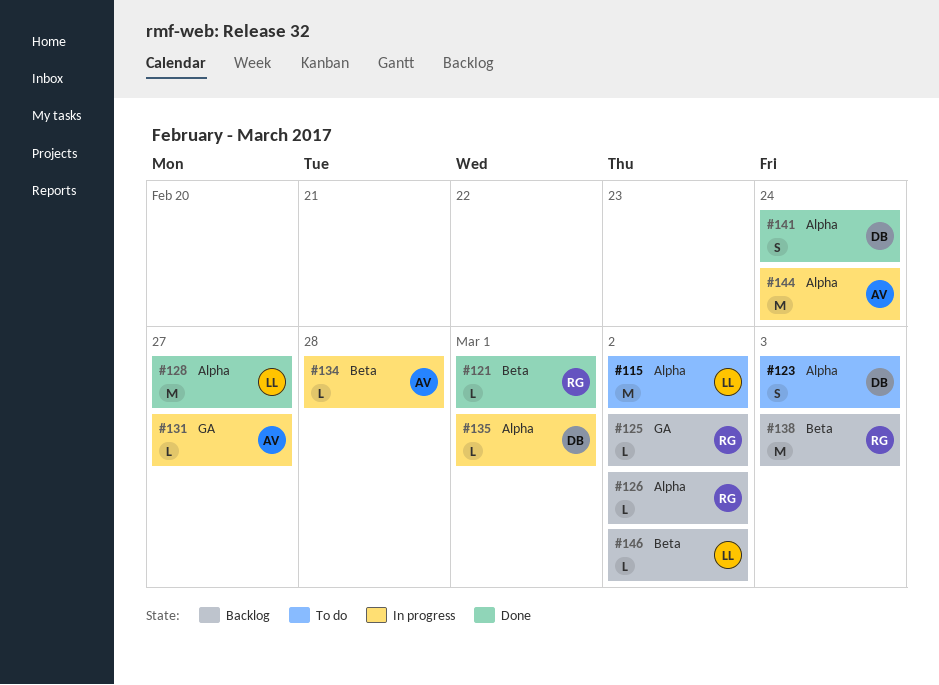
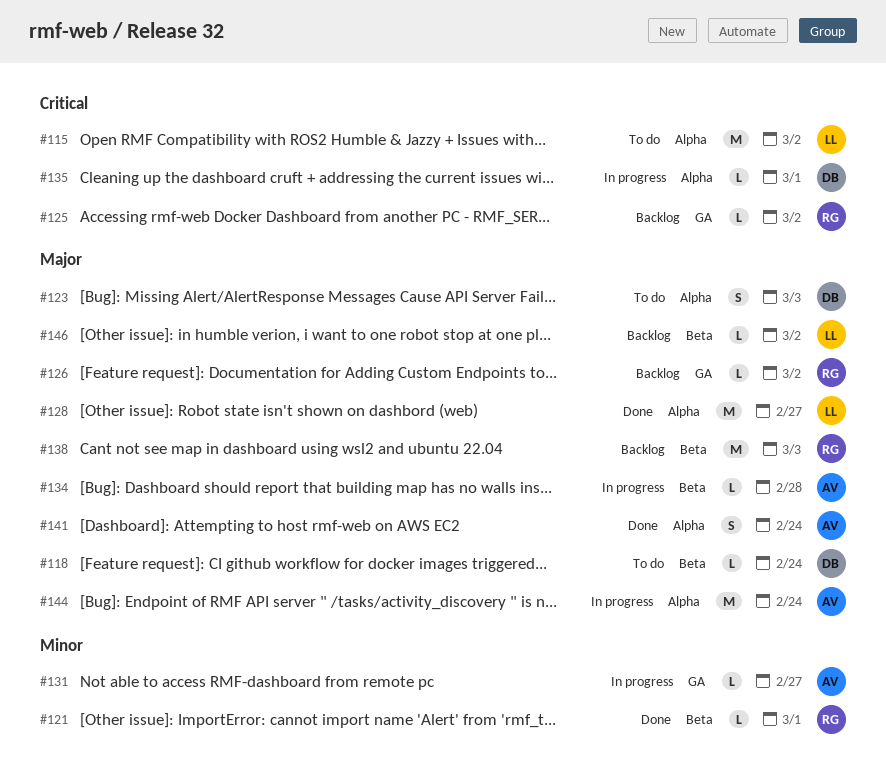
#118: none -> present
#126, label: Alpha -> GA
#141, owner: DB -> AV

